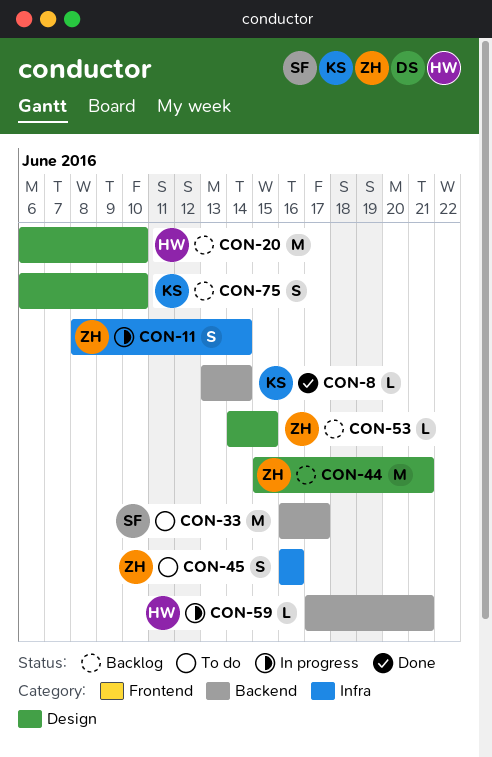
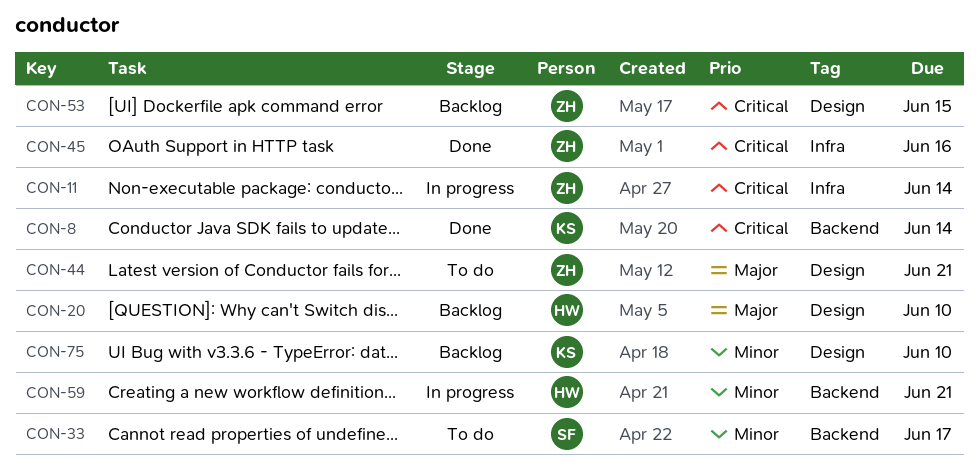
CON-44, status: Backlog -> To do
CON-45, status: To do -> Done

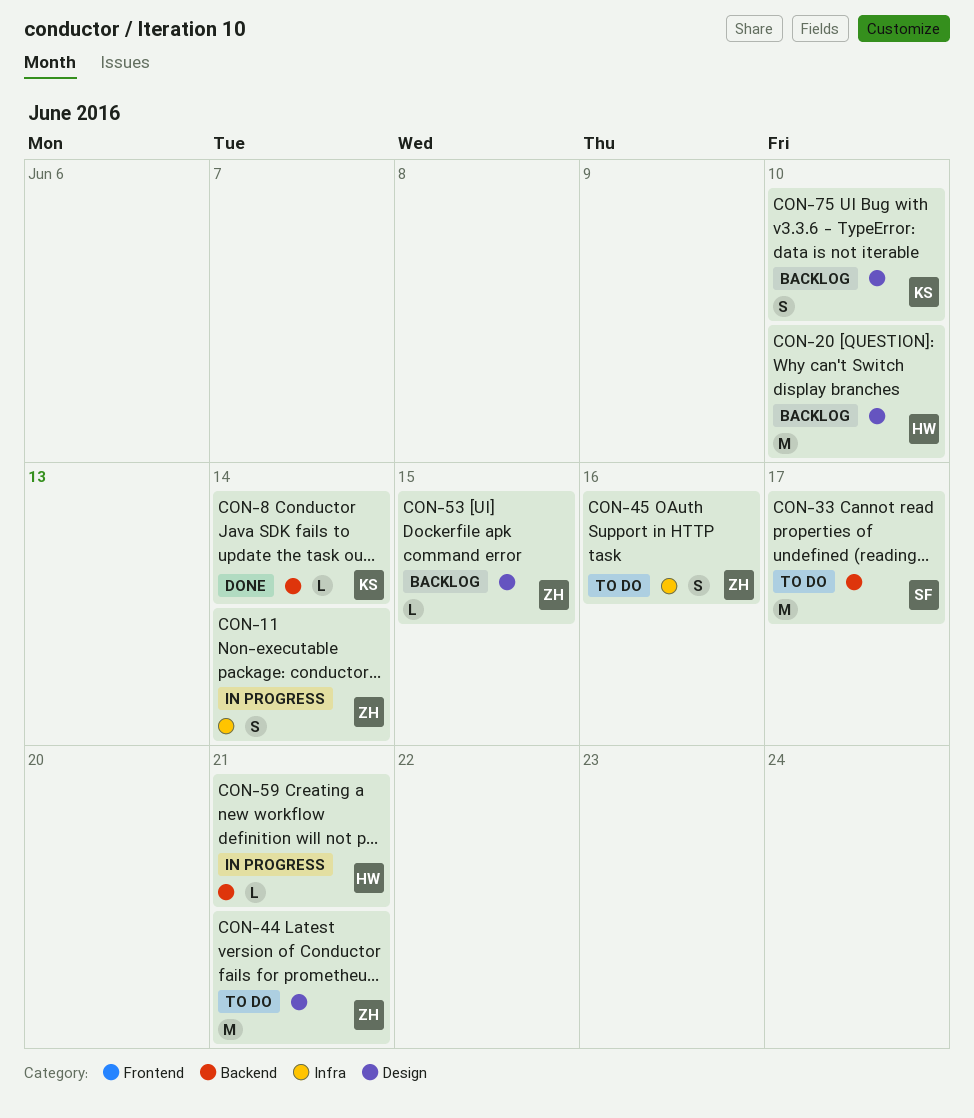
CON-45, status: Done -> To do

